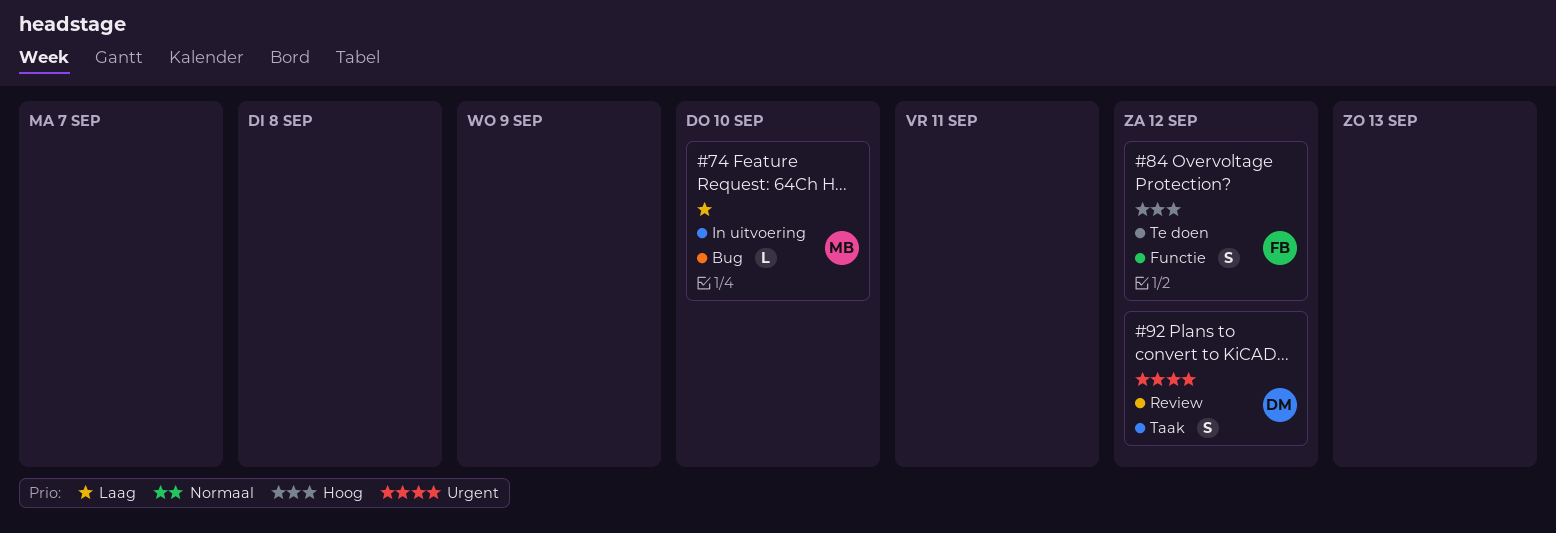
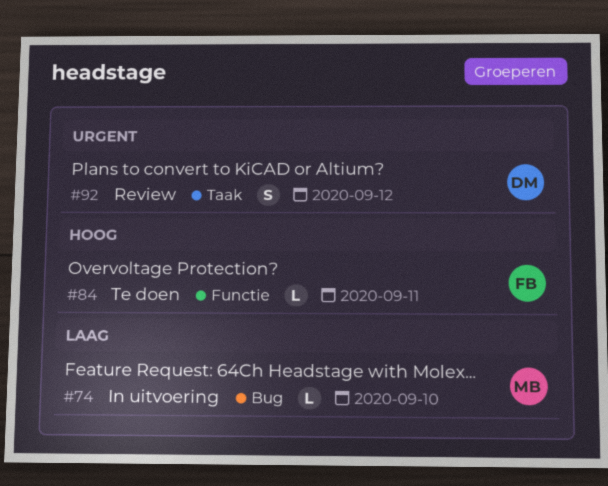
#84, estimate: S -> L
#84, due: Sep 12 -> Sep 11

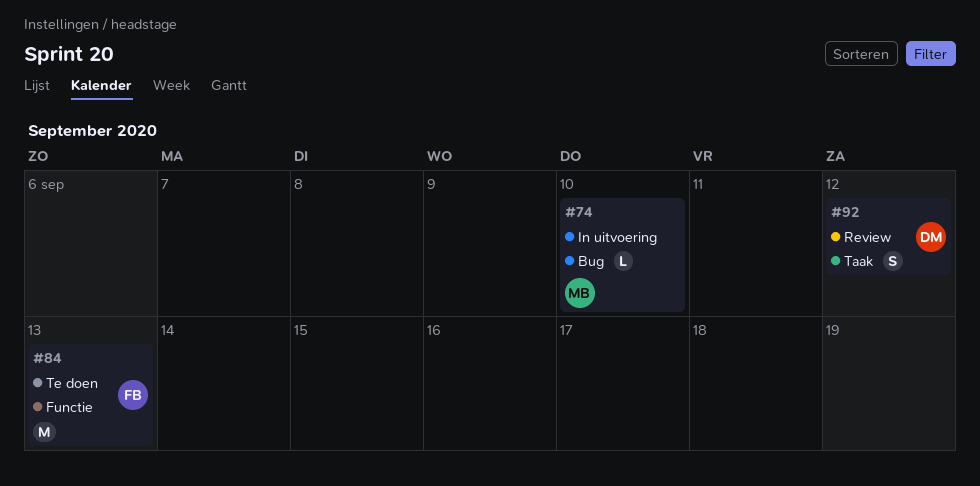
#84, estimate: L -> M
#84, due: Sep 11 -> Sep 13

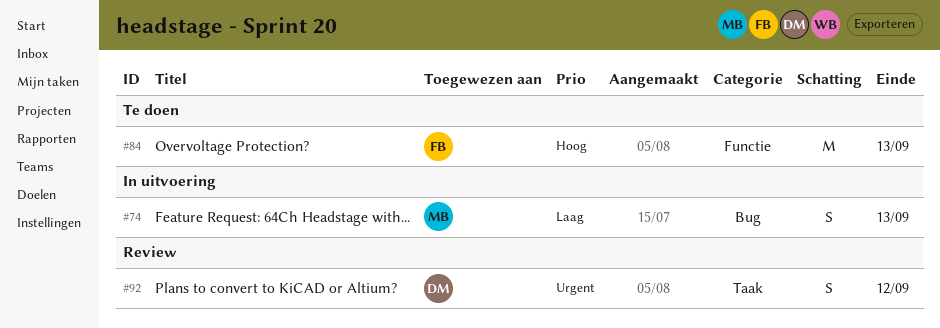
#74, estimate: L -> S
#74, due: Sep 10 -> Sep 13

